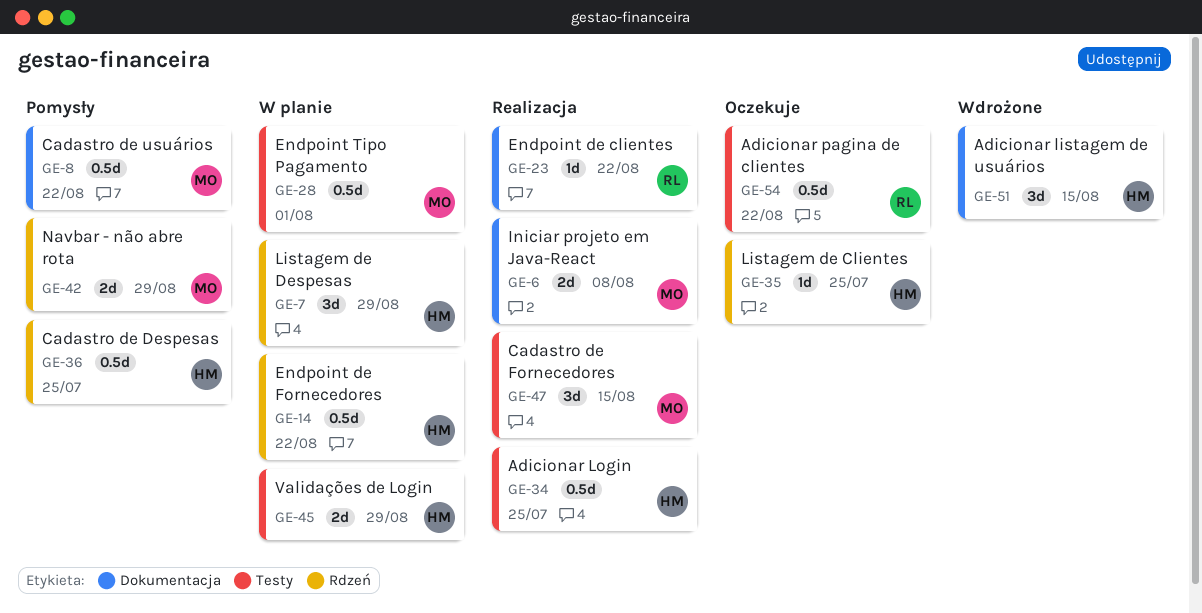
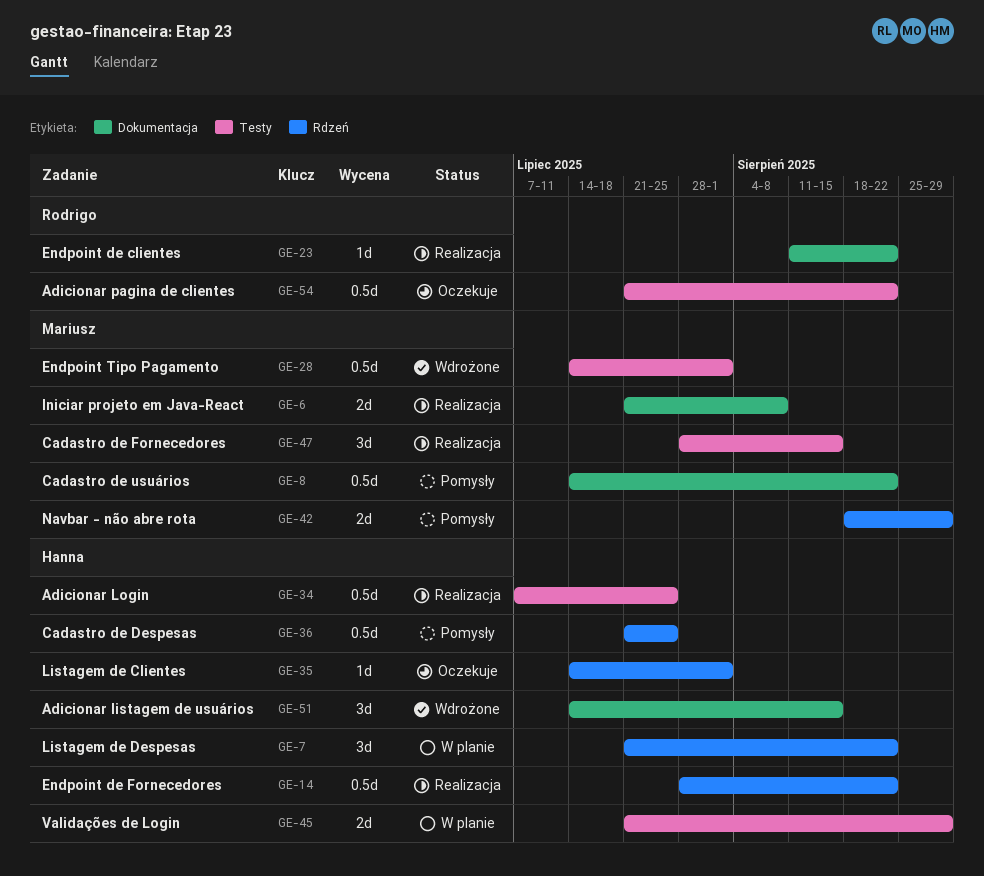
GE-7, due: Aug 29 -> Aug 22
GE-14, status: W planie -> Realizacja
GE-28, status: W planie -> Wdrożone
GE-35, due: Jul 25 -> Aug 1

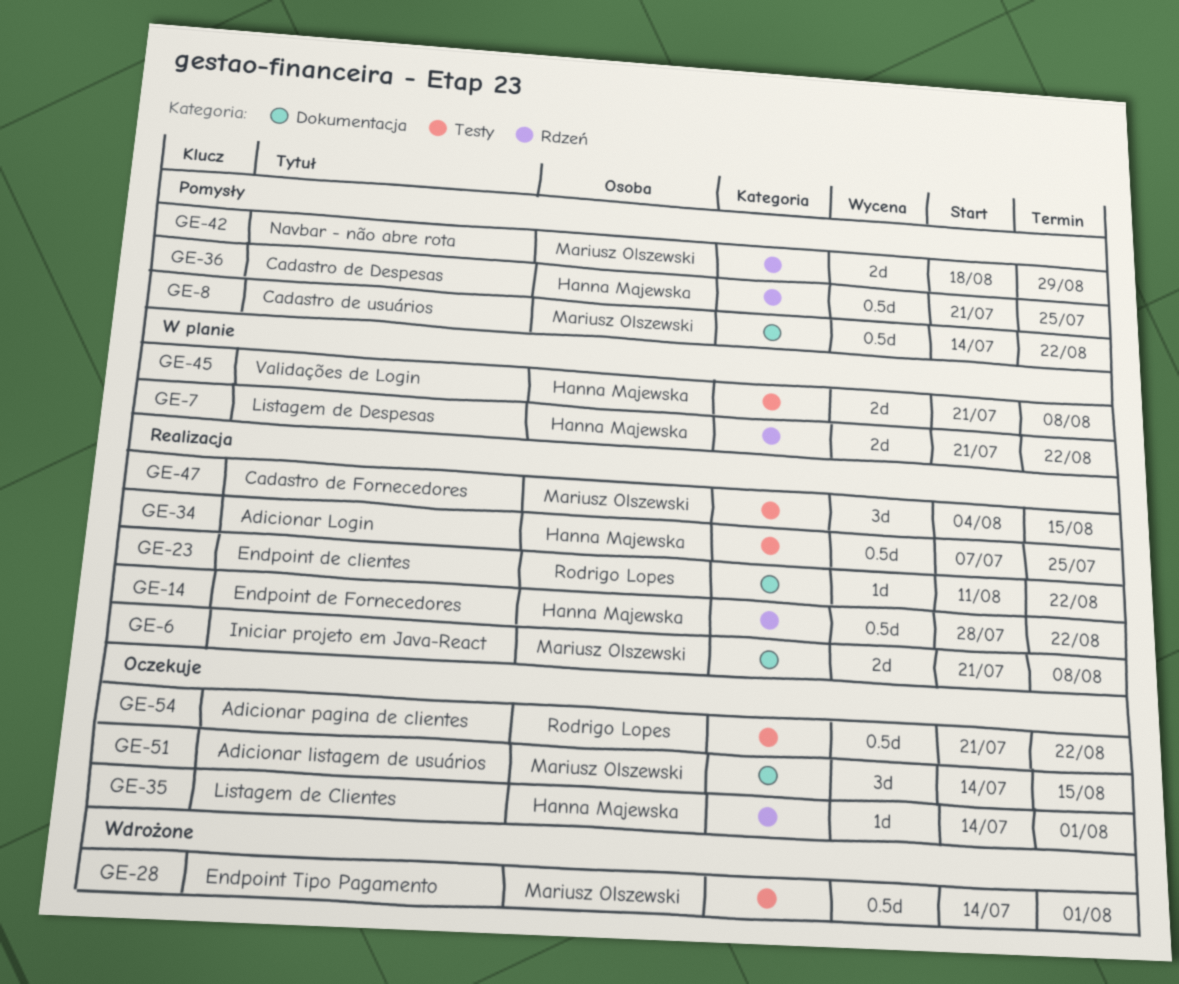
GE-7, estimate: 3d -> 2d
GE-45, due: Aug 29 -> Aug 8
GE-47, start: Jul 28 -> Aug 4
GE-51, status: Wdrożone -> Oczekuje
GE-51, owner: Hanna Majewska -> Mariusz Olszewski

